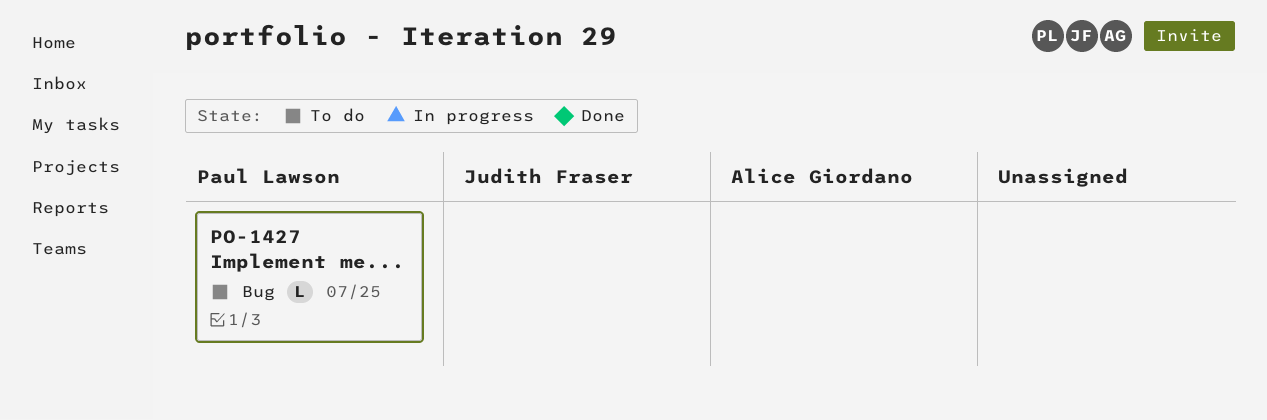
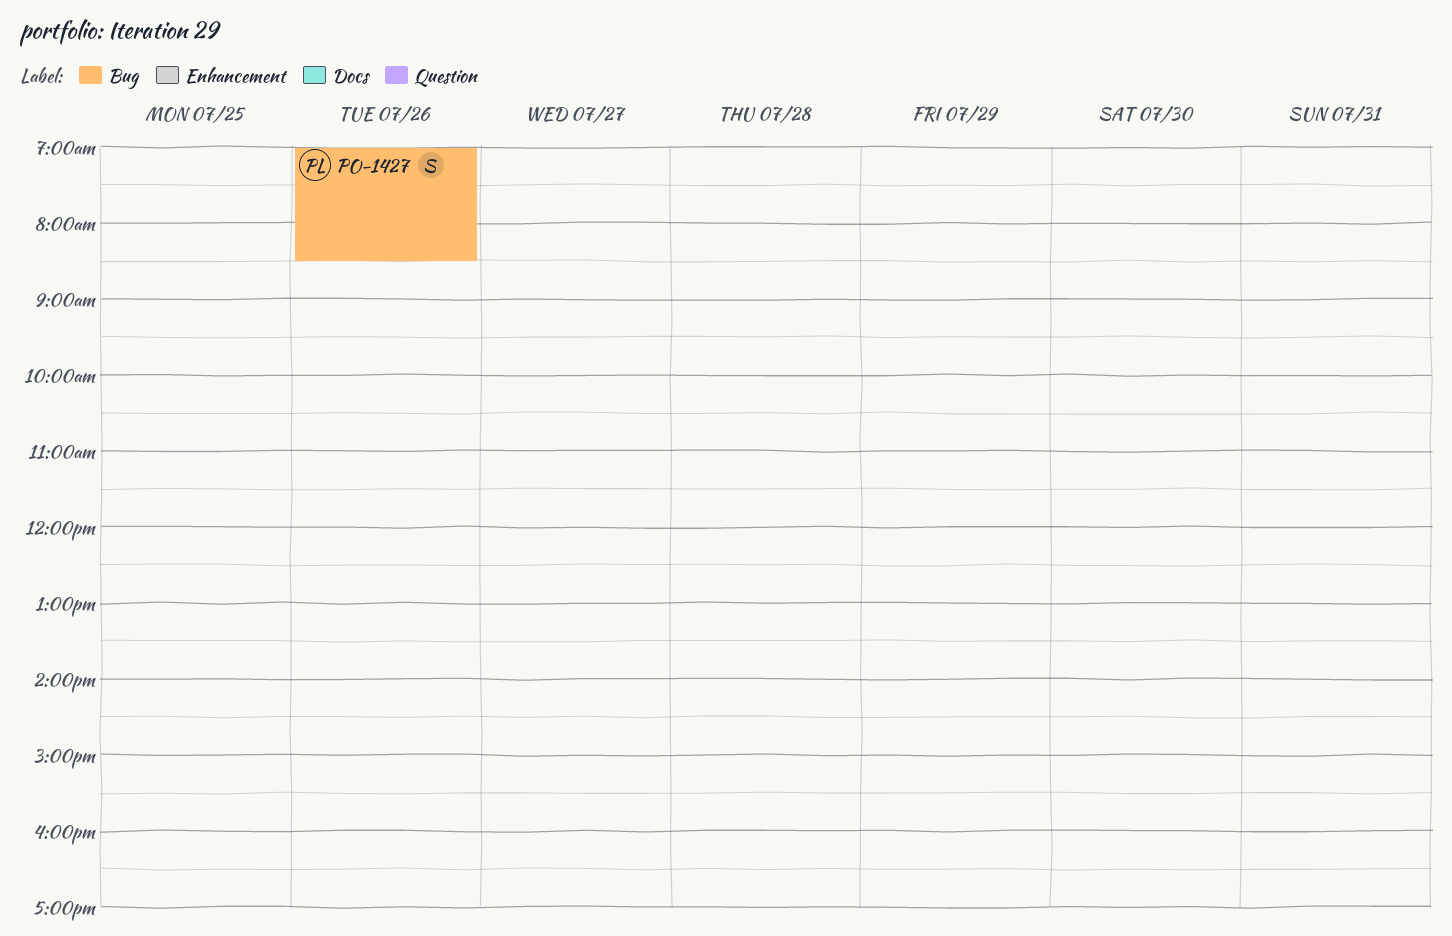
PO-1427, estimate: L -> S
PO-1427, day: Jul 25 -> Jul 26

